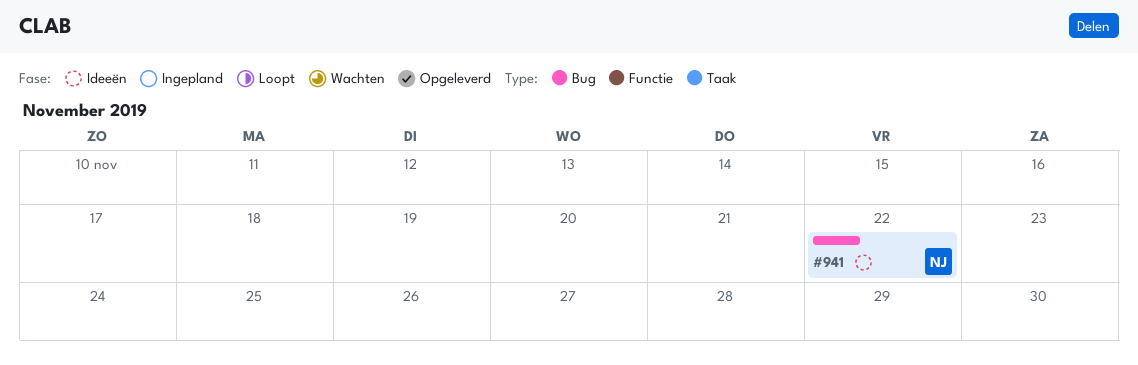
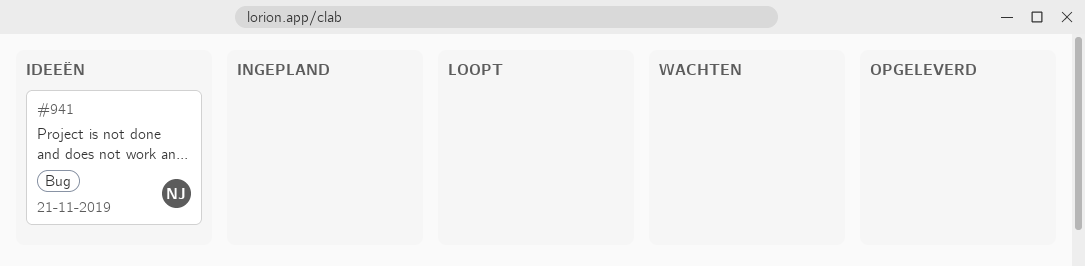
#941, due: Nov 22 -> Nov 21

